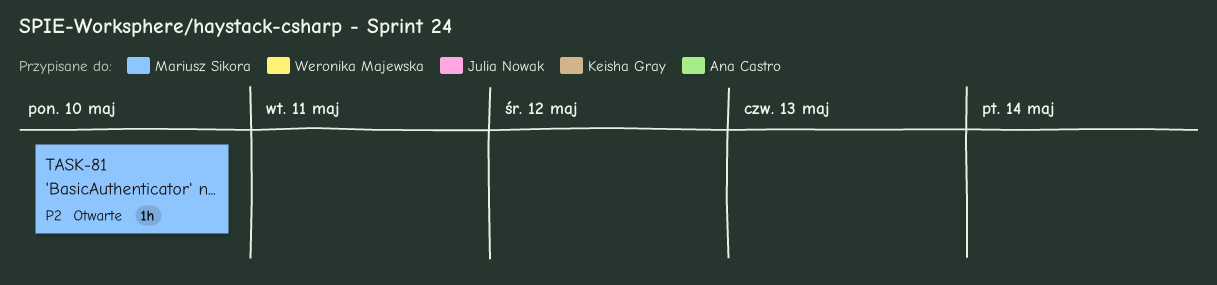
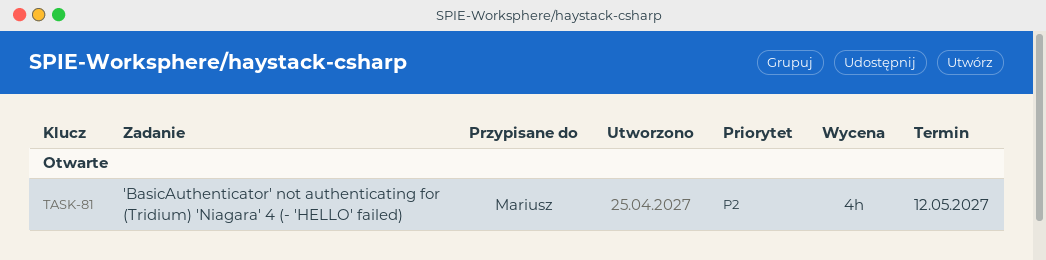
TASK-81, estimate: 1h -> 4h
TASK-81, due: May 10 -> May 12

